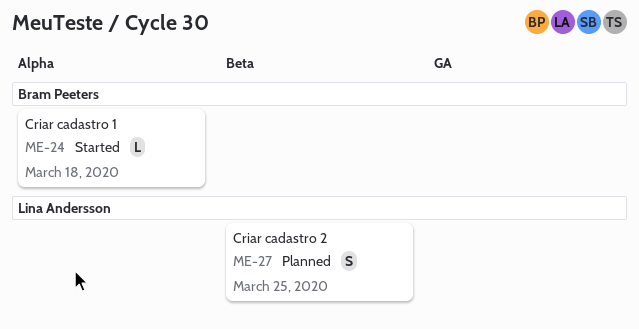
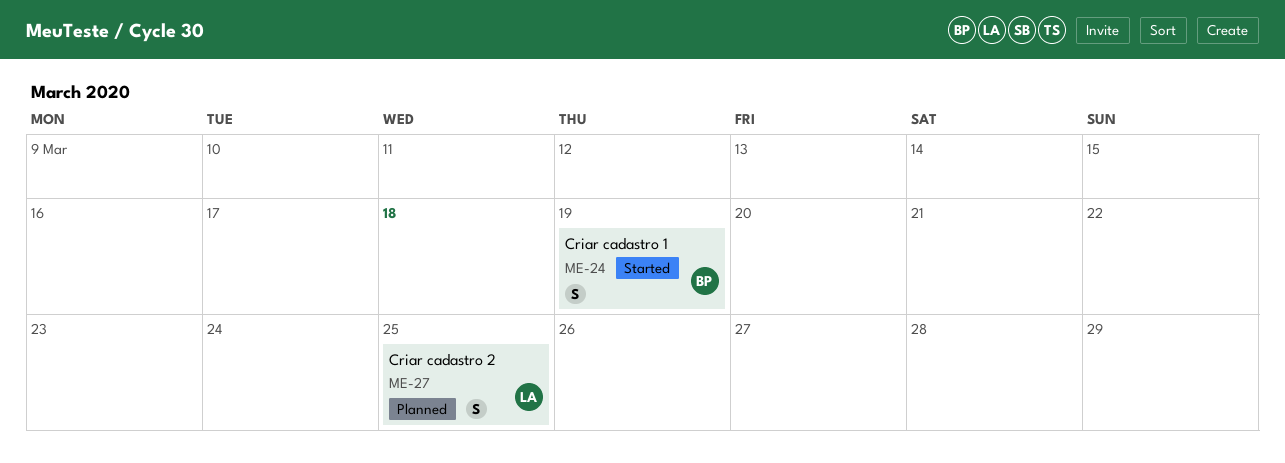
ME-24, estimate: L -> S
ME-24, due: Mar 18 -> Mar 19

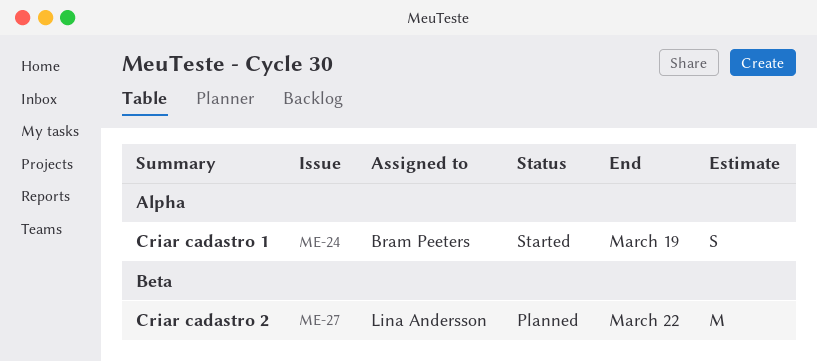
ME-27, estimate: S -> M
ME-27, due: Mar 25 -> Mar 22

